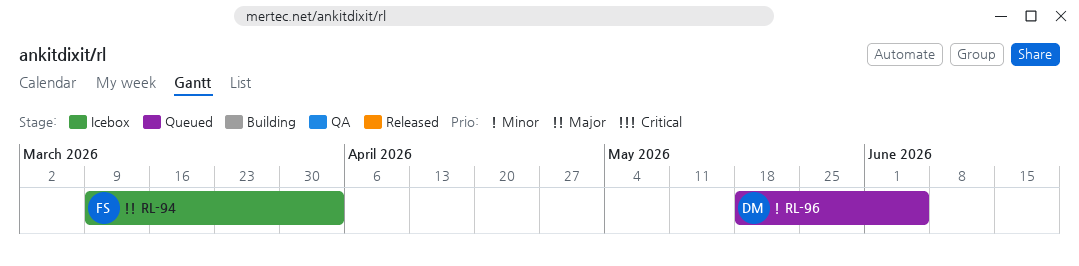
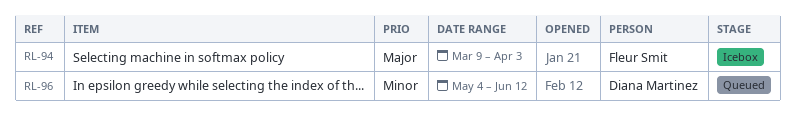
RL-96, start: May 18 -> May 4
RL-96, due: Jun 5 -> Jun 12

